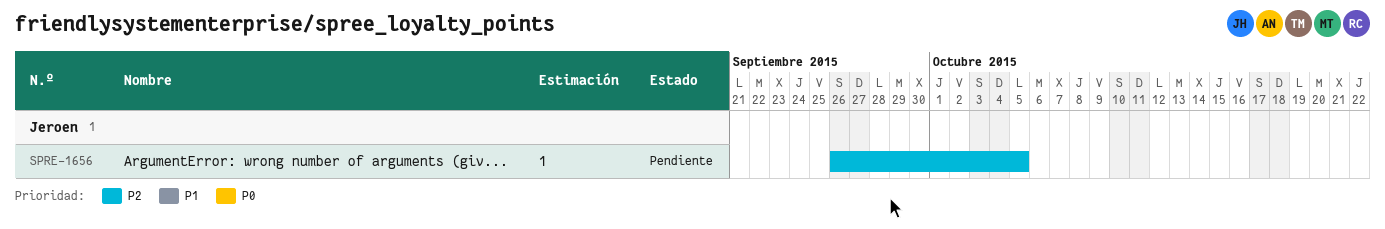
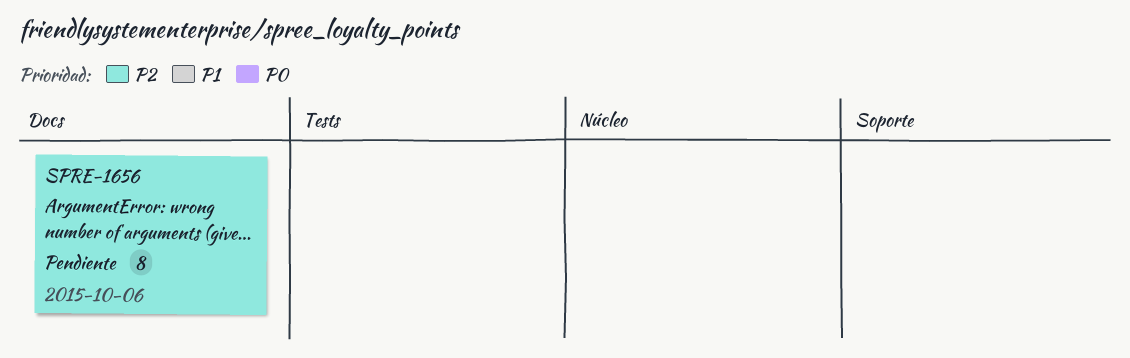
SPRE-1656, estimate: 1 -> 8
SPRE-1656, due: Oct 5 -> Oct 6

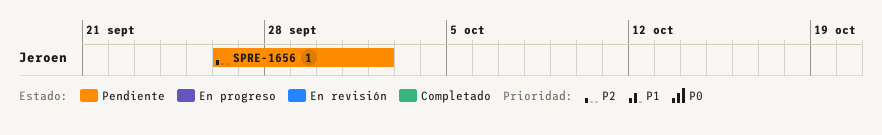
SPRE-1656, estimate: 8 -> 1
SPRE-1656, due: Oct 6 -> Oct 2

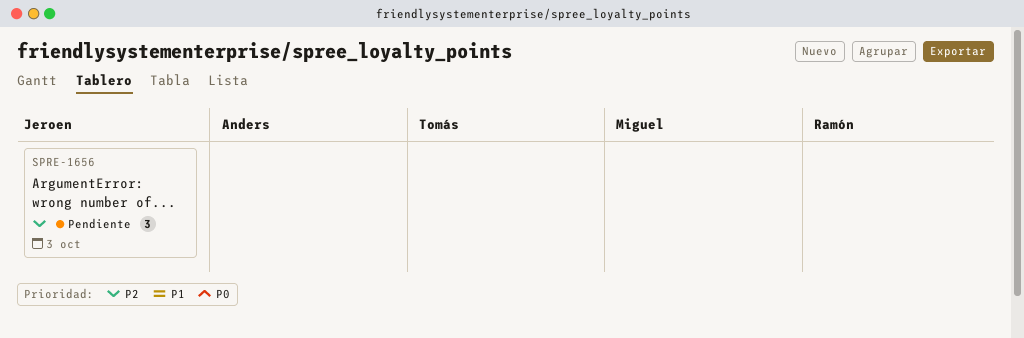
SPRE-1656, estimate: 1 -> 3
SPRE-1656, due: Oct 2 -> Oct 3

